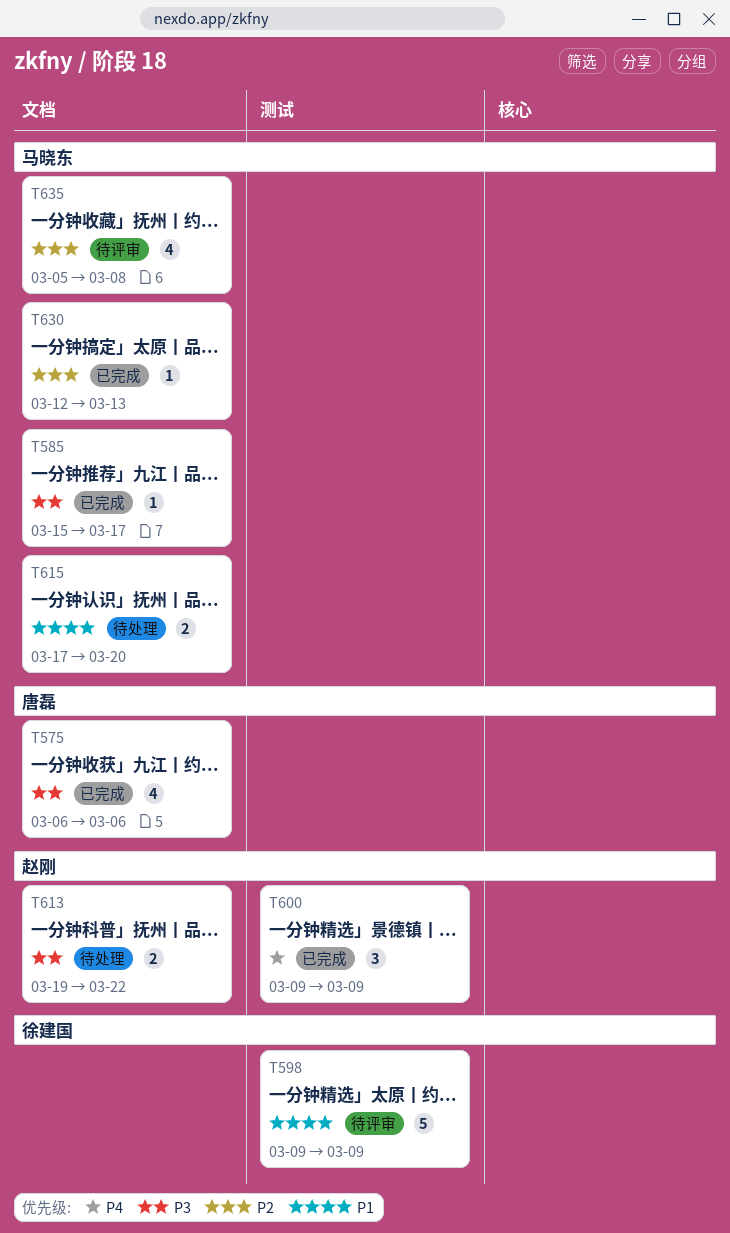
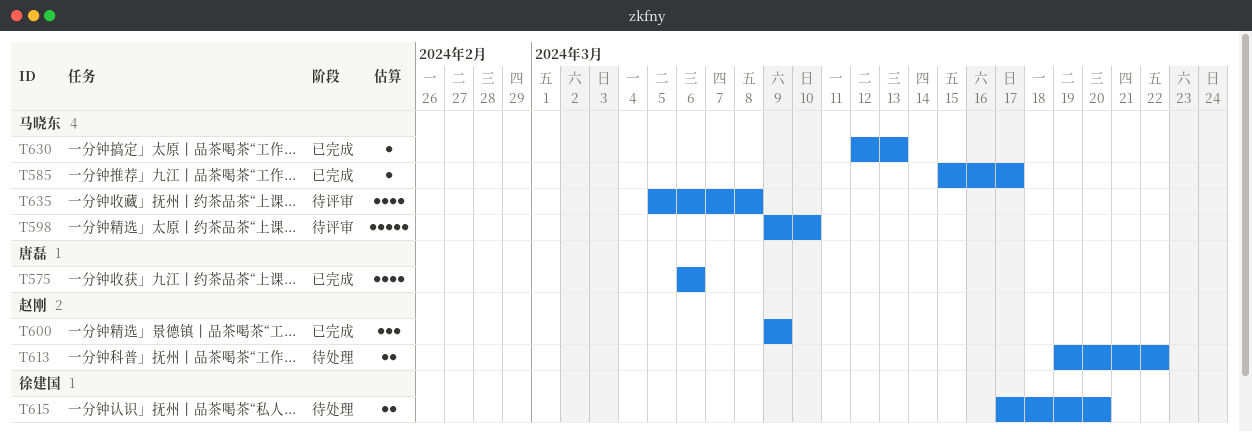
T598, owner: 徐建国 -> 马晓东
T598, due: Mar 9 -> Mar 10
T615, owner: 马晓东 -> 徐建国

